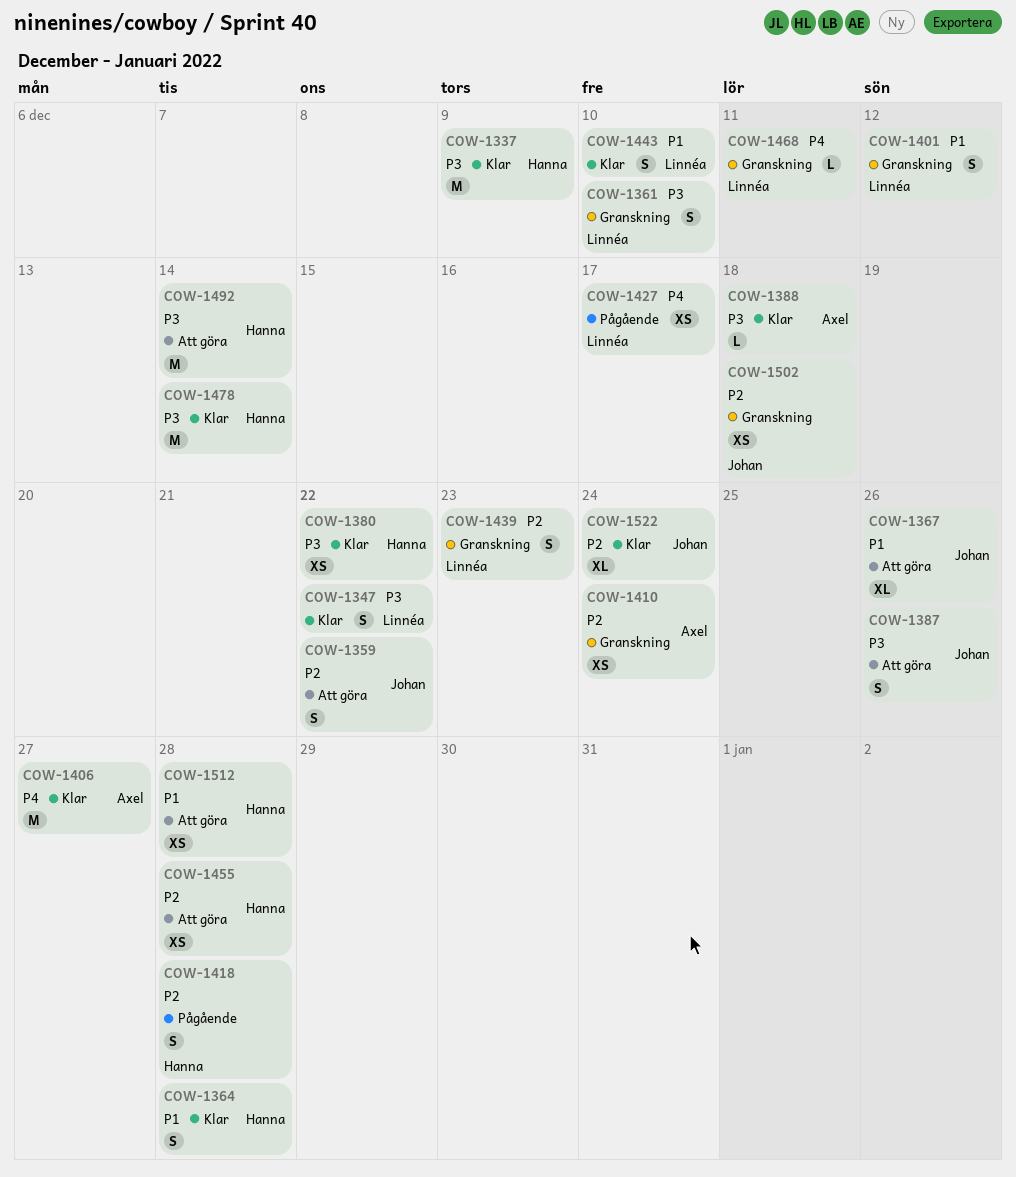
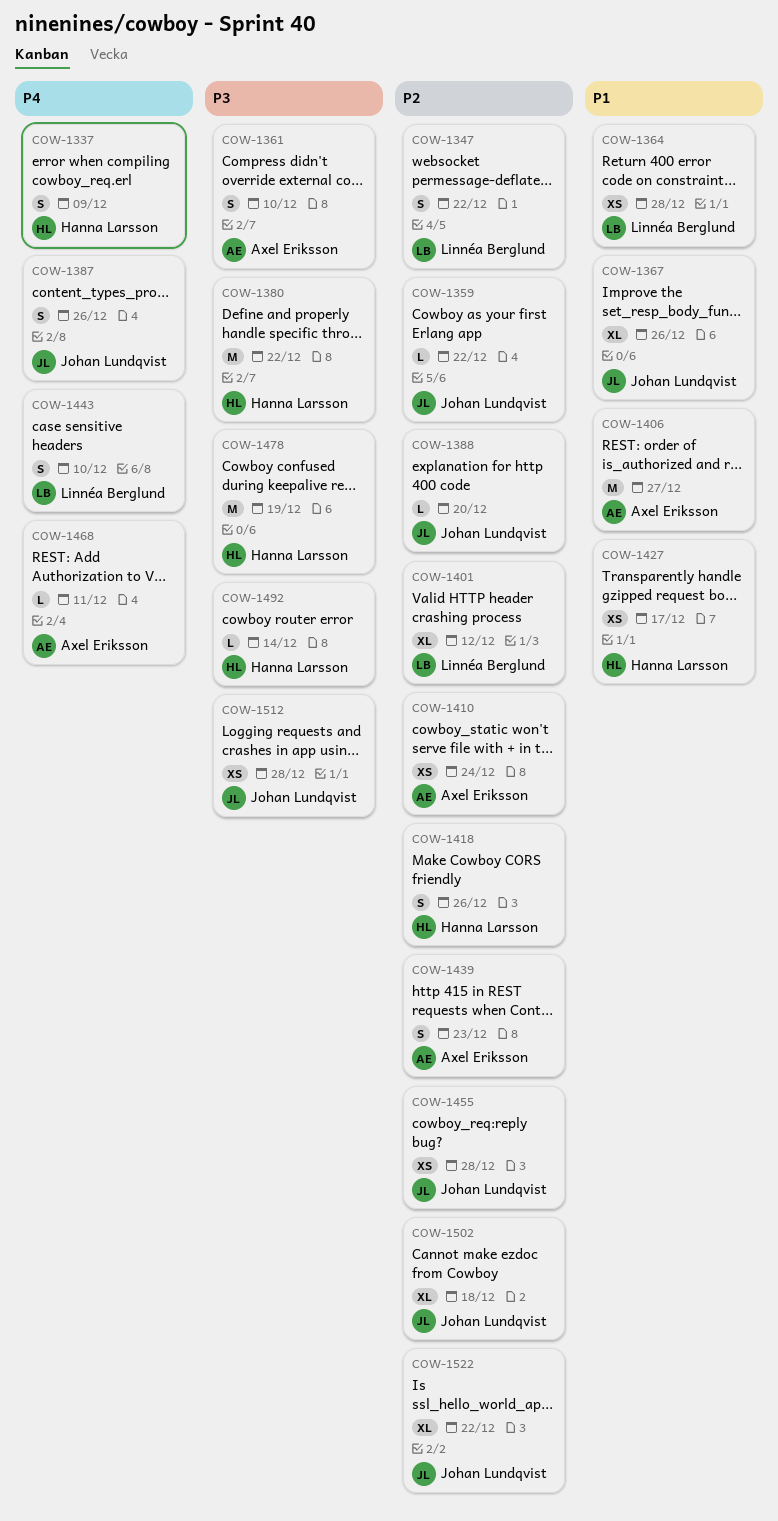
COW-1337, priority: P3 -> P4
COW-1337, estimate: M -> S
COW-1347, priority: P3 -> P2
COW-1359, estimate: S -> L
COW-1361, owner: Linnéa Berglund -> Axel Eriksson
COW-1364, owner: Hanna Larsson -> Linnéa Berglund
COW-1364, estimate: S -> XS
COW-1380, estimate: XS -> M
COW-1387, priority: P3 -> P4
COW-1388, owner: Axel Eriksson -> Johan Lundqvist
COW-1388, priority: P3 -> P2
COW-1388, due: Dec 18 -> Dec 20
COW-1401, priority: P1 -> P2
COW-1401, estimate: S -> XL
COW-1406, priority: P4 -> P1
COW-1418, due: Dec 28 -> Dec 26
COW-1427, owner: Linnéa Berglund -> Hanna Larsson
COW-1427, priority: P4 -> P1
COW-1439, owner: Linnéa Berglund -> Axel Eriksson
COW-1443, priority: P1 -> P4
COW-1455, owner: Hanna Larsson -> Johan Lundqvist
COW-1468, owner: Linnéa Berglund -> Axel Eriksson
COW-1478, due: Dec 14 -> Dec 19
COW-1492, estimate: M -> L
COW-1502, estimate: XS -> XL
COW-1512, owner: Hanna Larsson -> Johan Lundqvist
COW-1512, priority: P1 -> P3
COW-1522, due: Dec 24 -> Dec 22

